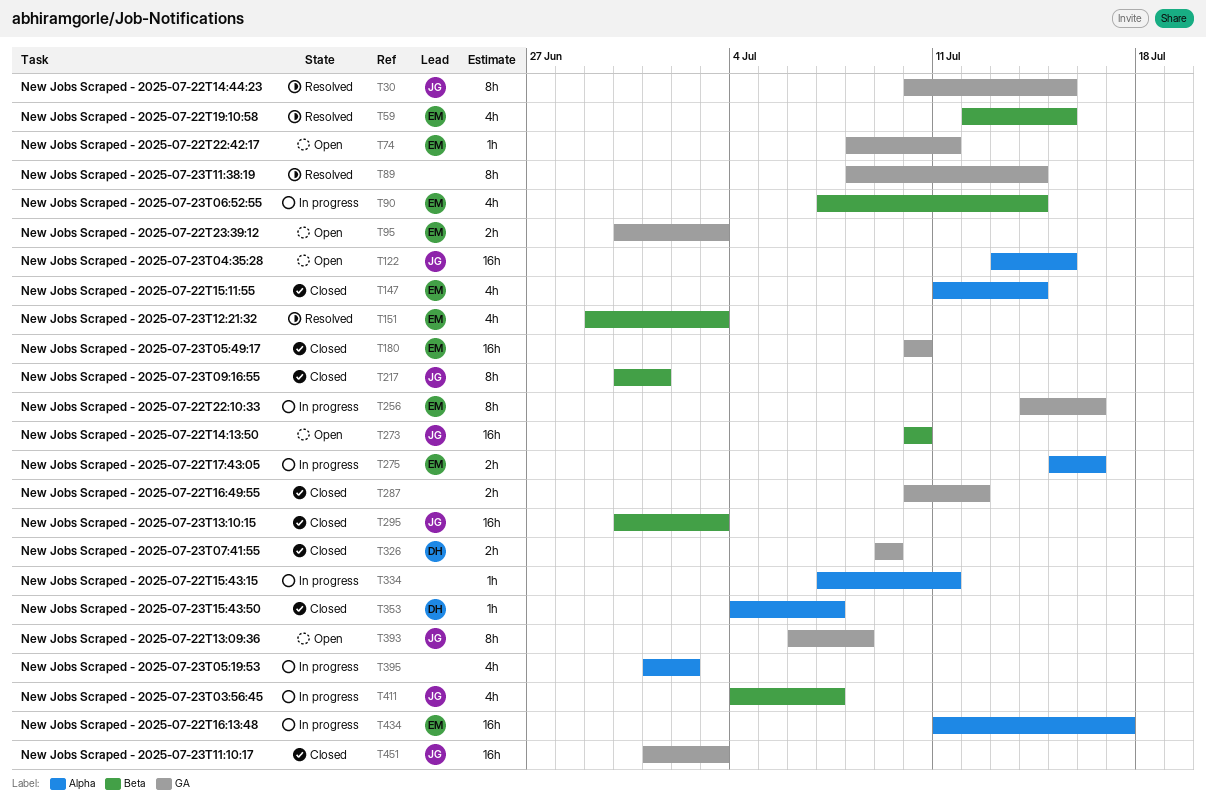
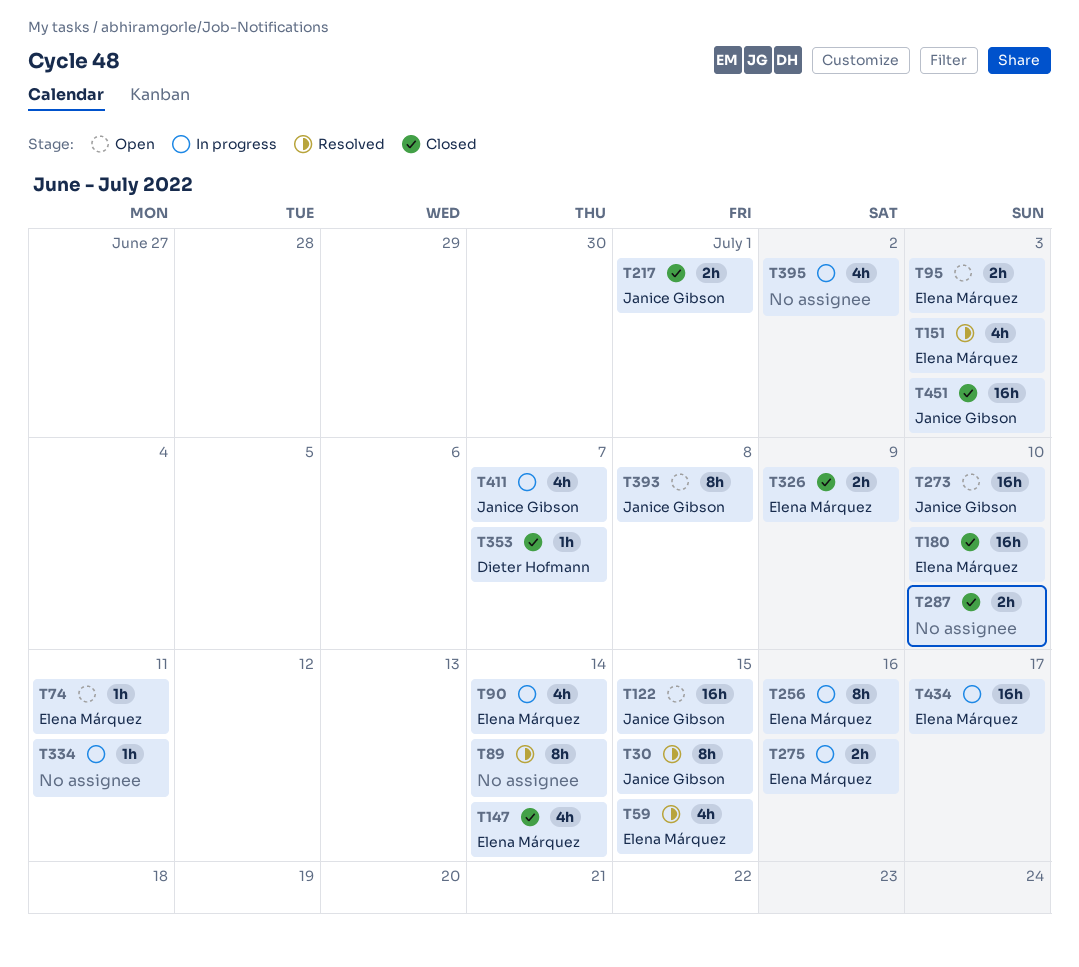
T217, estimate: 8h -> 2h
T287, due: Jul 12 -> Jul 10
T295: present -> none
T326, owner: Dieter Hofmann -> Elena Márquez

